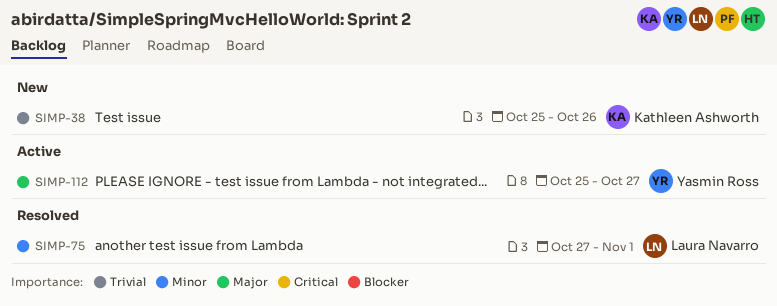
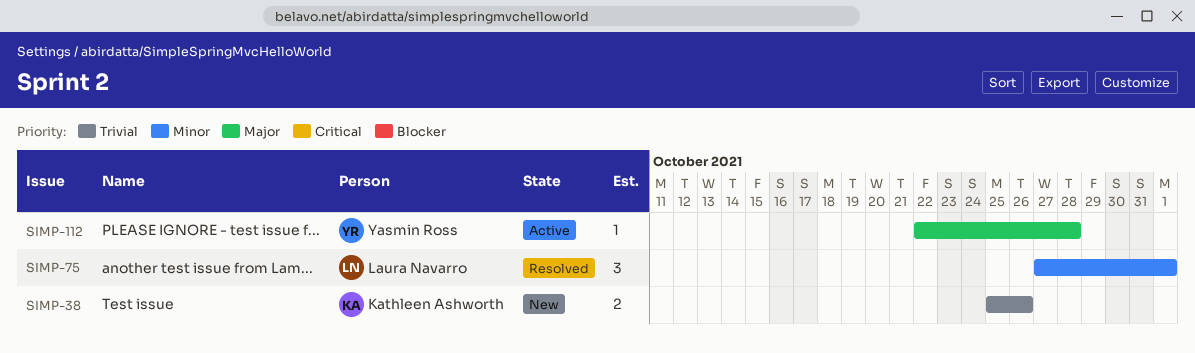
SIMP-112, start: Oct 25 -> Oct 22
SIMP-112, due: Oct 27 -> Oct 28

